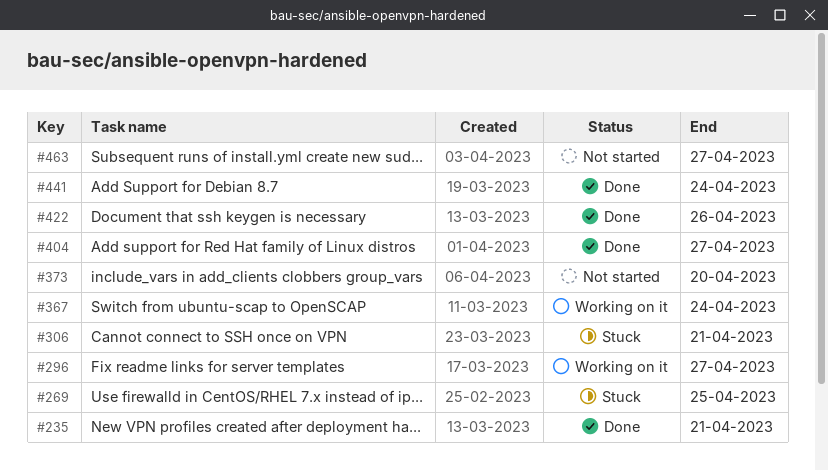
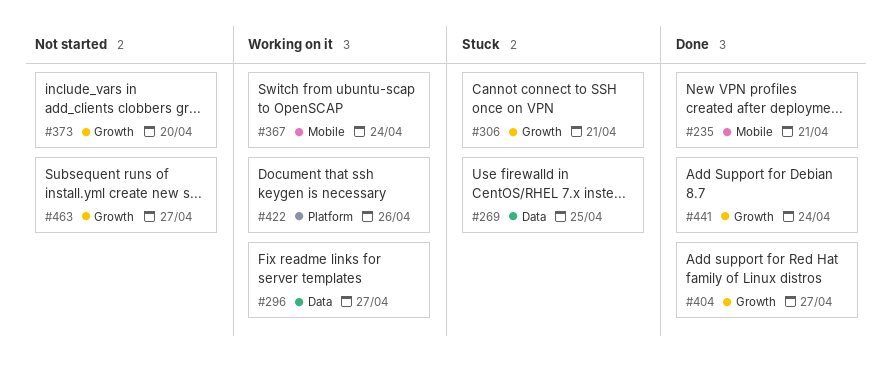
#422, status: Done -> Working on it

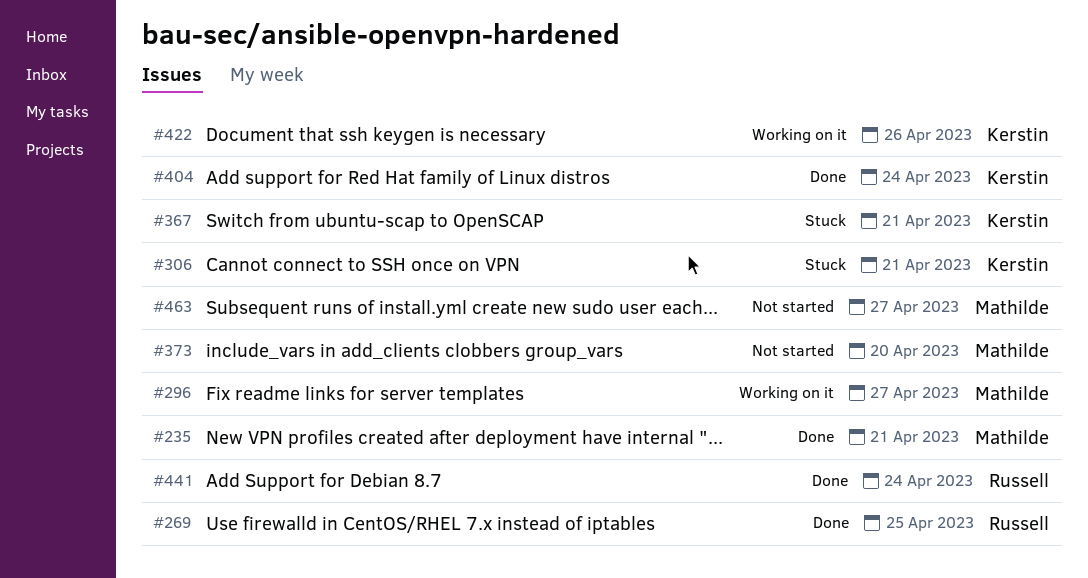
#269, status: Stuck -> Done
#367, status: Working on it -> Stuck
#367, due: Apr 24 -> Apr 21
#404, due: Apr 27 -> Apr 24

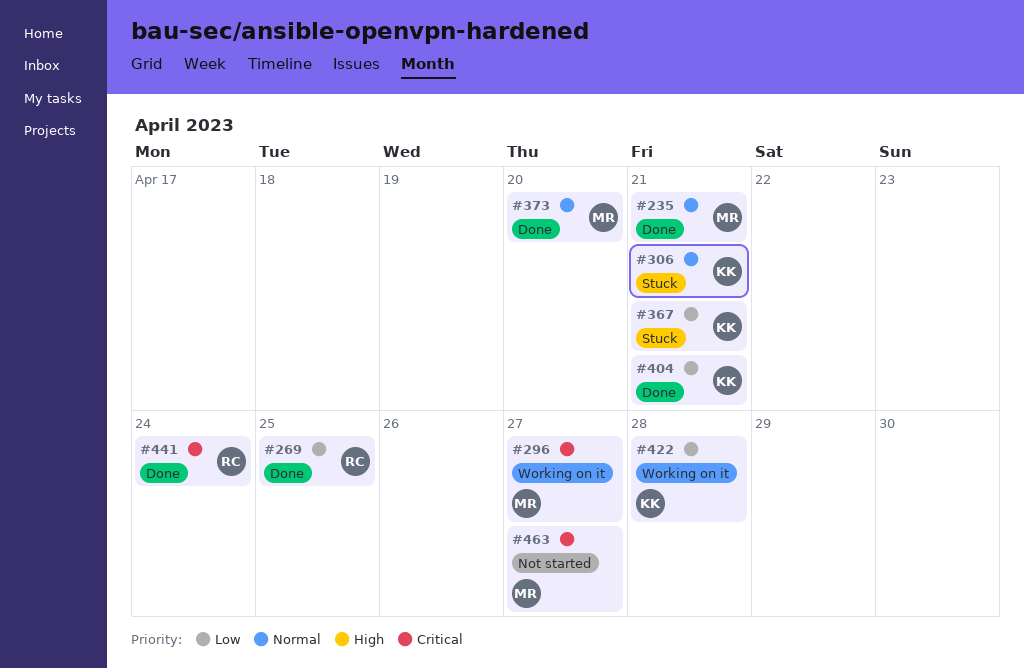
#373, status: Not started -> Done
#404, due: Apr 24 -> Apr 21
#422, due: Apr 26 -> Apr 28

